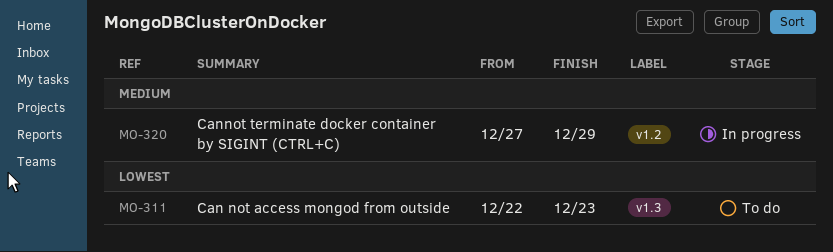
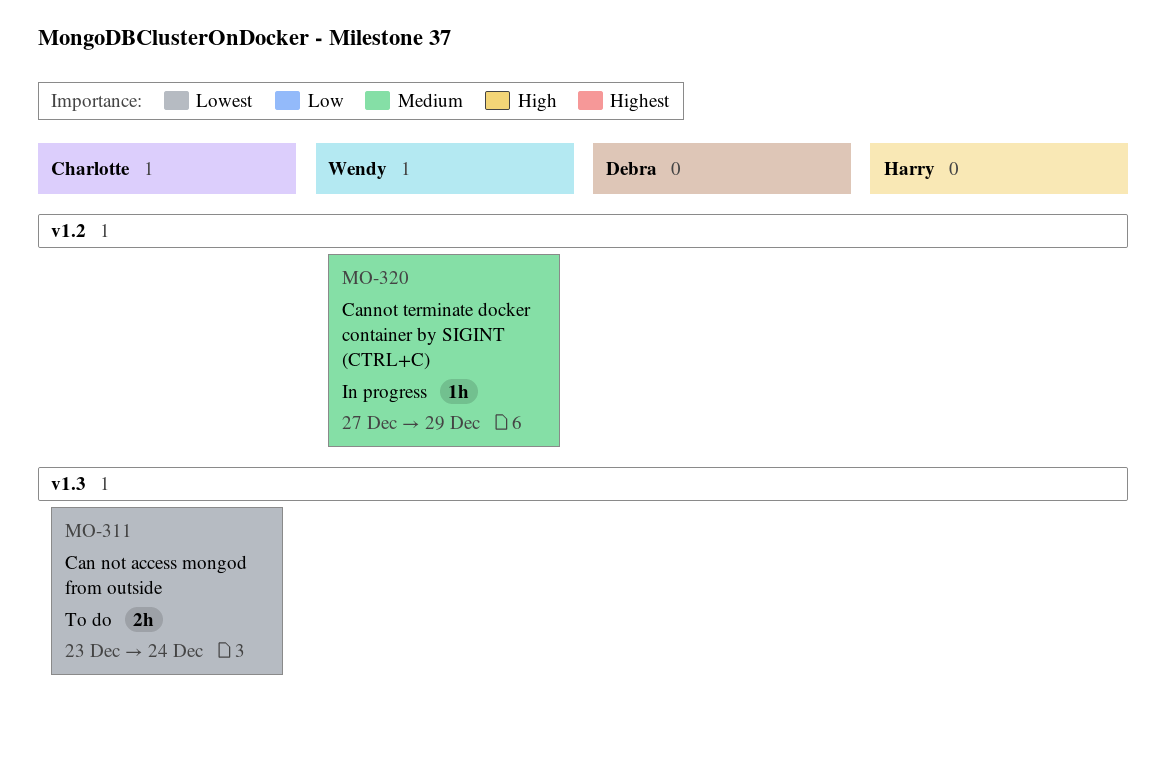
MO-311, start: Dec 22 -> Dec 23
MO-311, due: Dec 23 -> Dec 24

